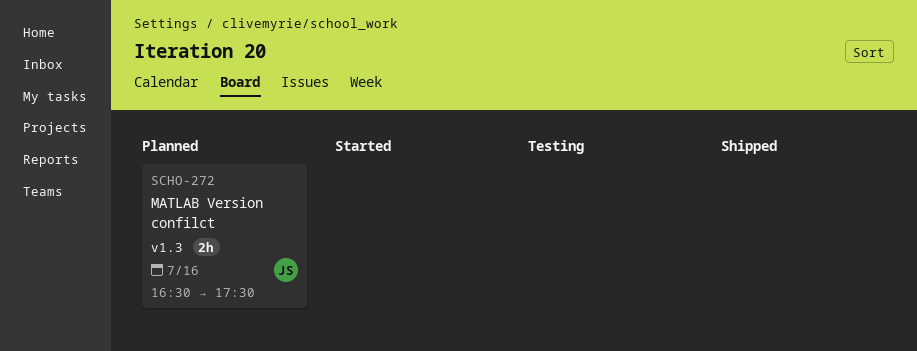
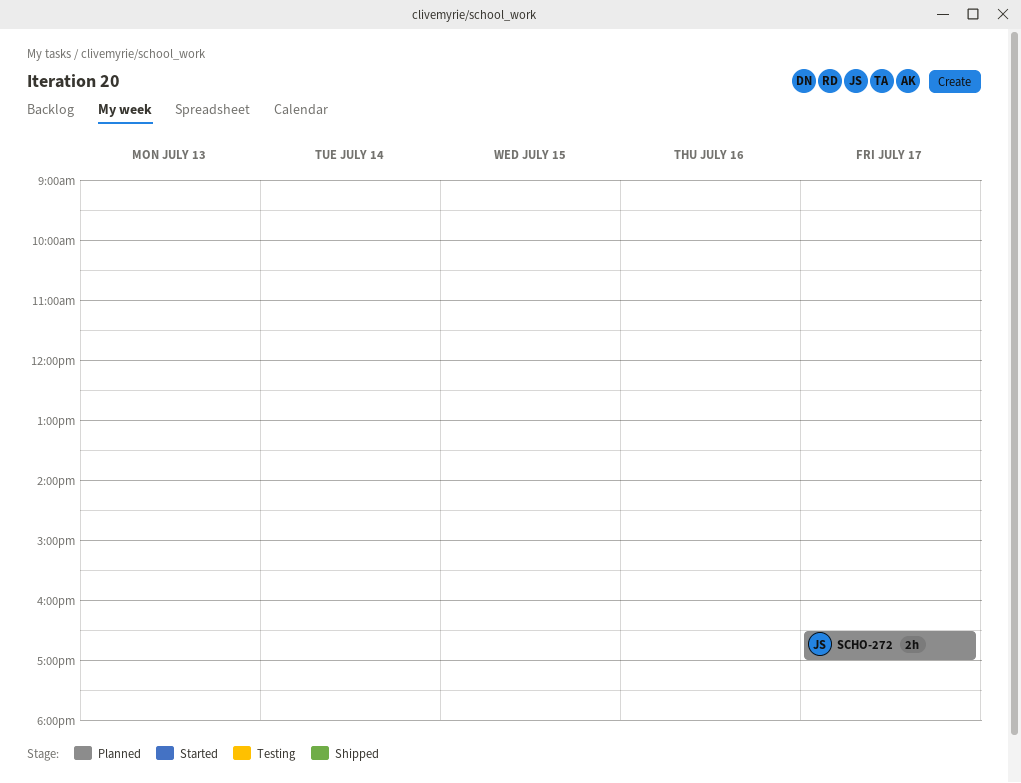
SCHO-272, day: Jul 16 -> Jul 17
SCHO-272, ends: 17:30 -> 17:00

